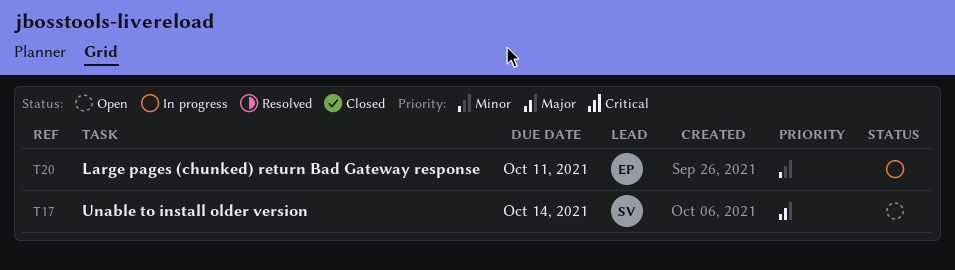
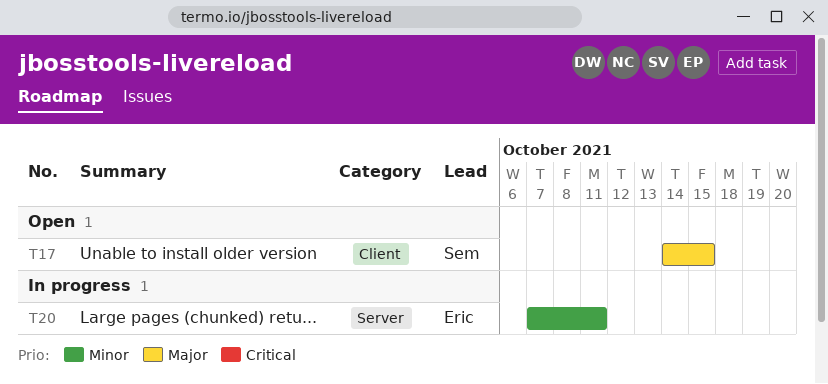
T17, due: Oct 14 -> Oct 15

